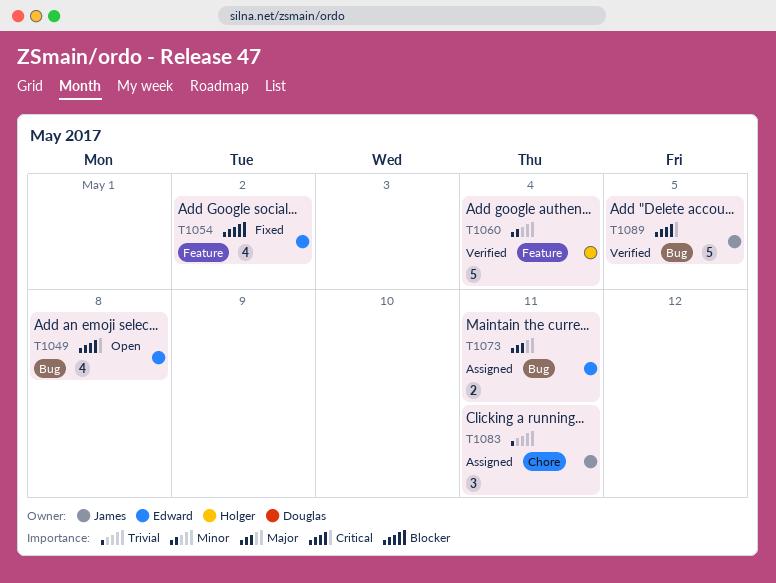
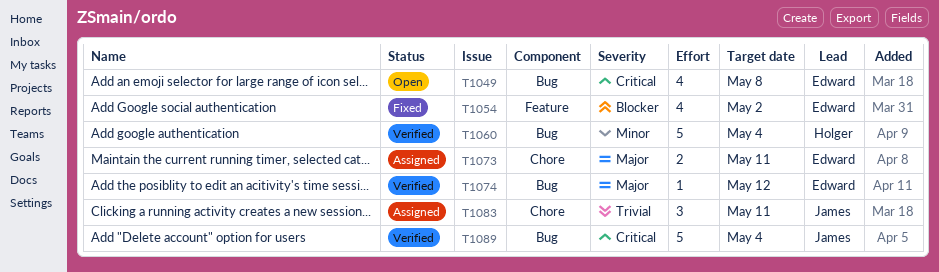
T1060, label: Feature -> Bug
T1073, label: Bug -> Chore
T1074: none -> present
T1089, due: May 5 -> May 4

